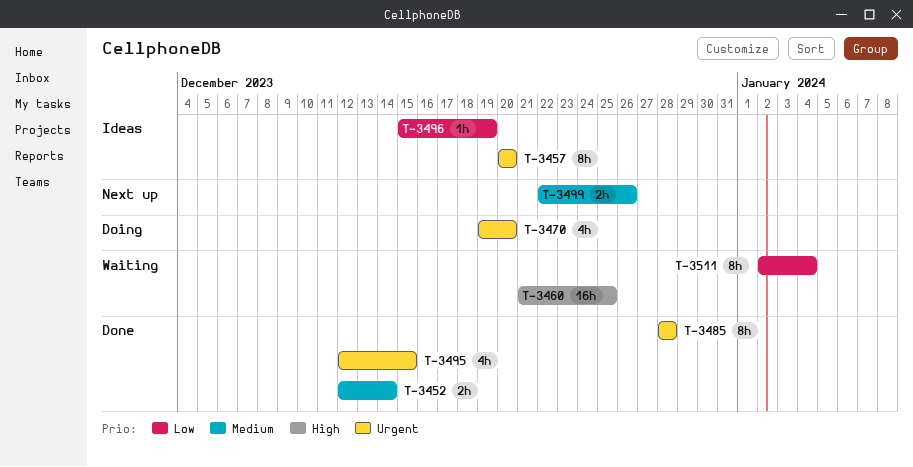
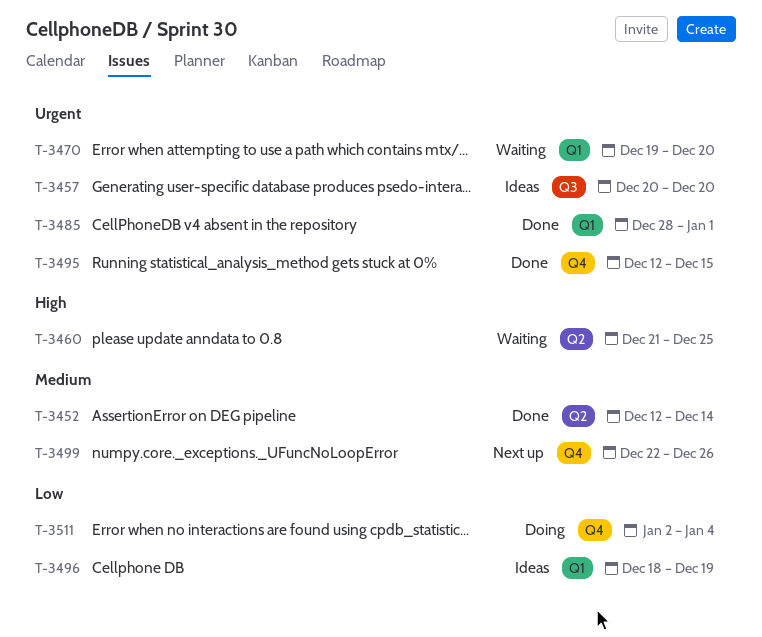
T-3470, status: Doing -> Waiting
T-3485, due: Dec 28 -> Jan 1
T-3496, start: Dec 15 -> Dec 18
T-3511, status: Waiting -> Doing

